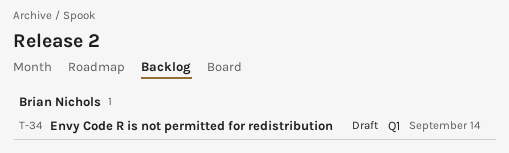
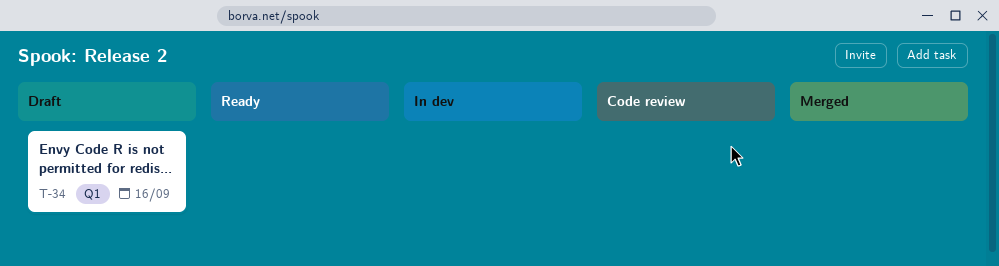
T-34, due: Sep 14 -> Sep 16

